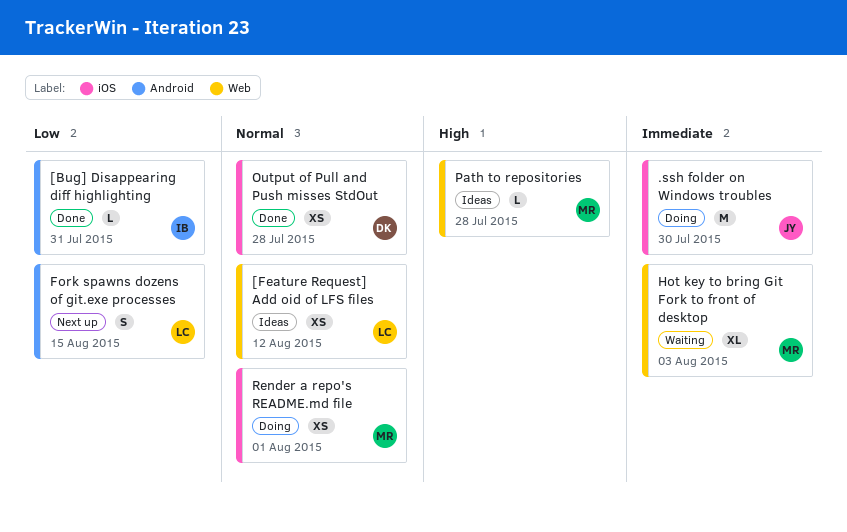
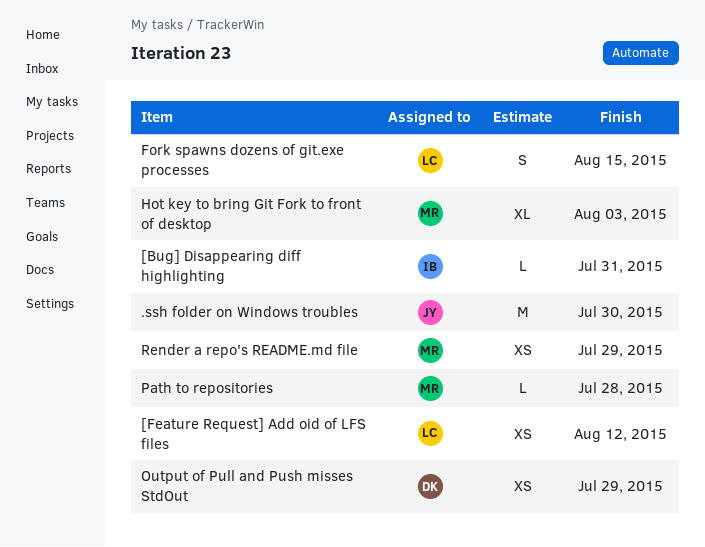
Output of Pull and Push misses StdOut, due: Jul 28 -> Jul 29
Render a repo's README.md file, due: Aug 1 -> Jul 29

